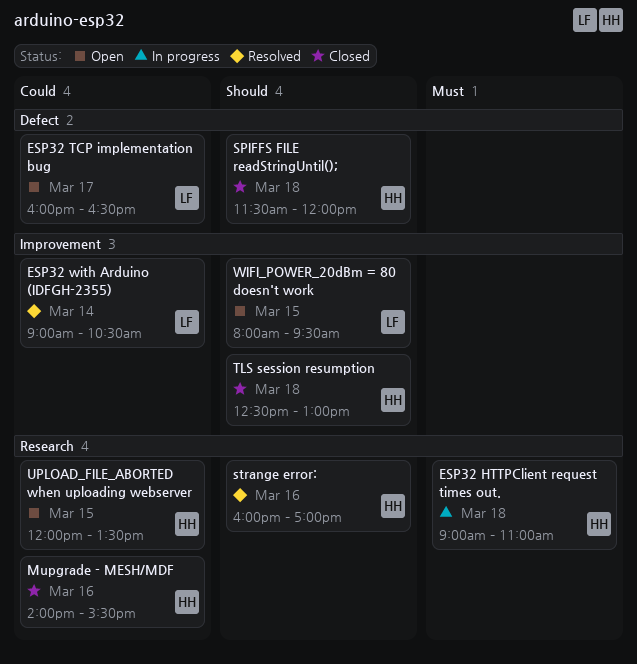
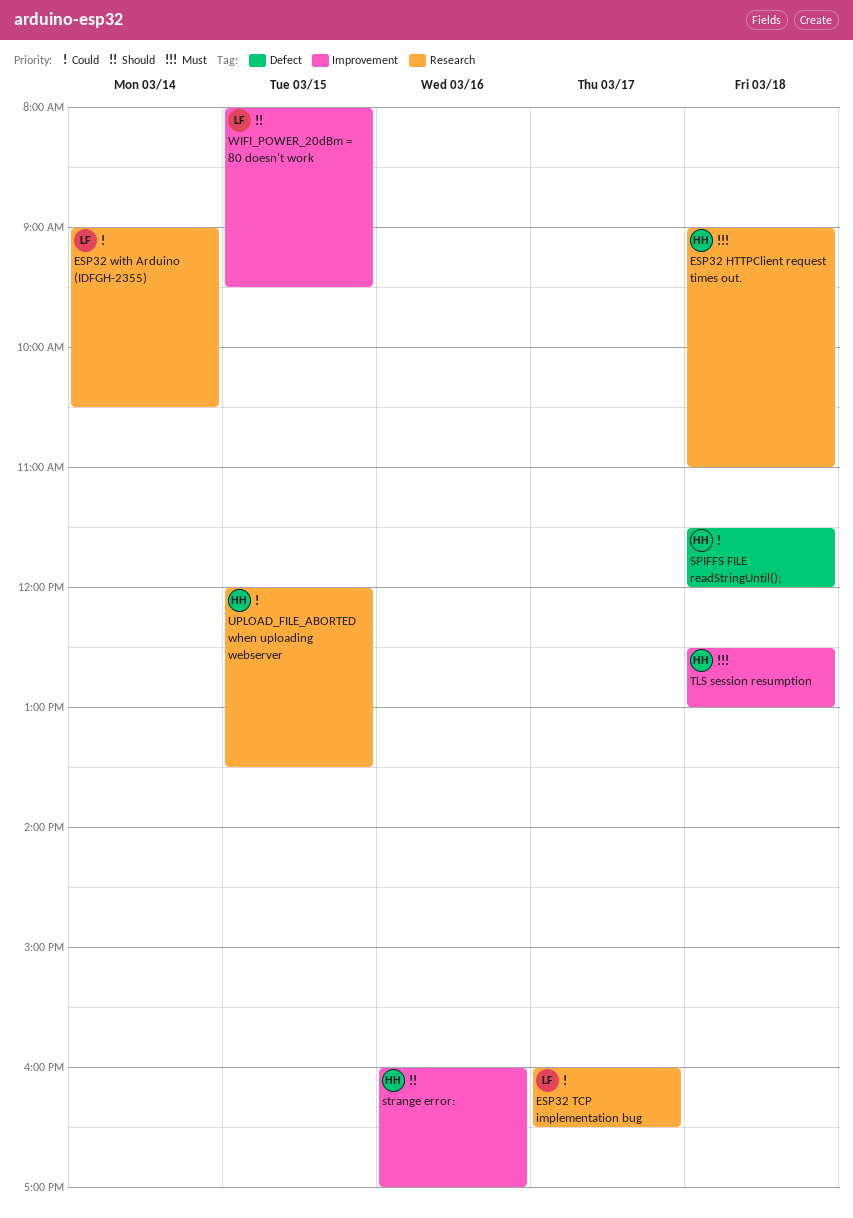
ESP32 TCP implementation bug, label: Defect -> Research
ESP32 with Arduino (IDFGH-2355), label: Improvement -> Research
Mupgrade - MESH/MDF: present -> none
SPIFFS FILE readStringUntil();, priority: Should -> Could
strange error:, label: Research -> Improvement
TLS session resumption, priority: Should -> Must

